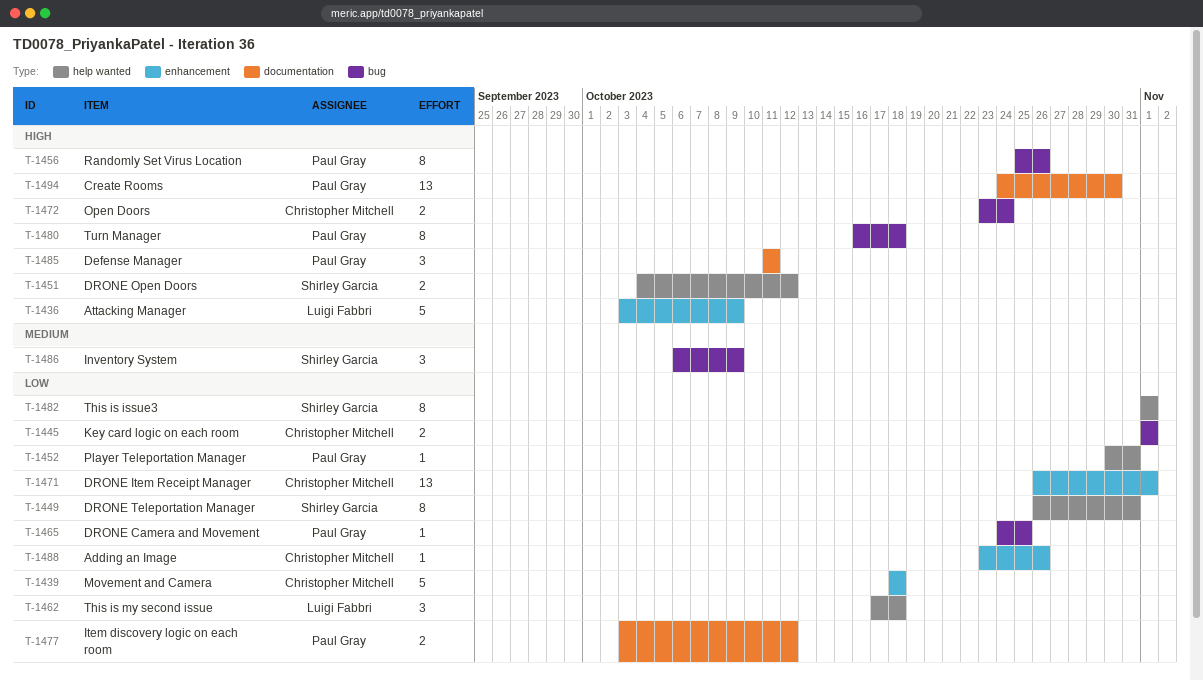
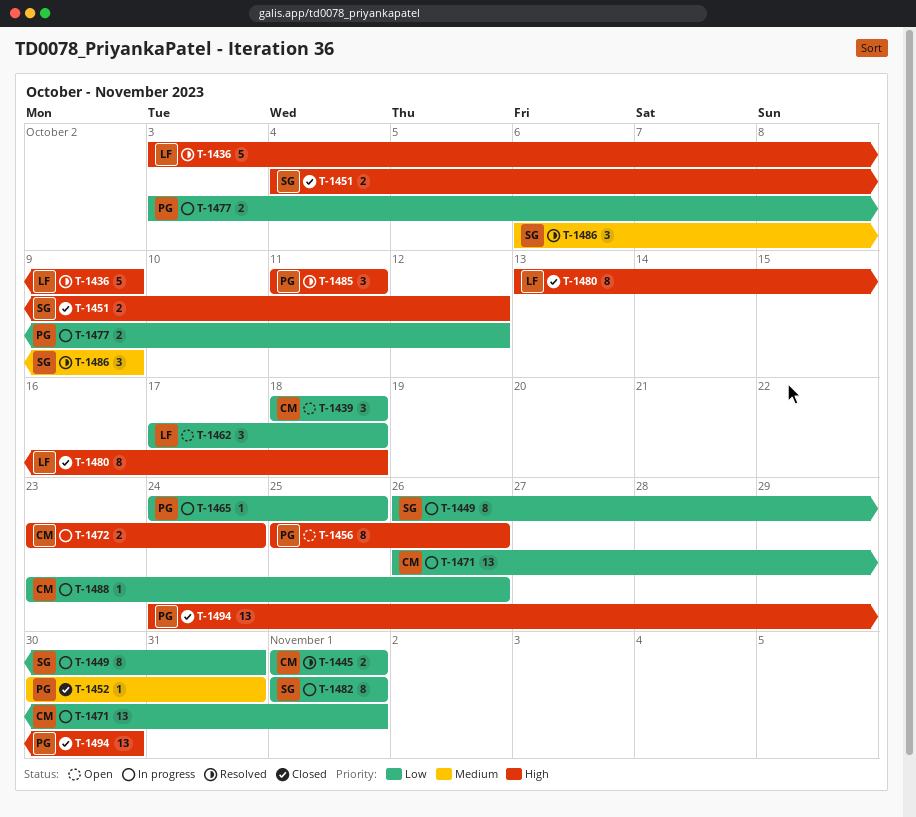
T-1439, estimate: 5 -> 3
T-1452, priority: Low -> Medium
T-1480, owner: Paul Gray -> Luigi Fabbri
T-1480, start: Oct 16 -> Oct 13

